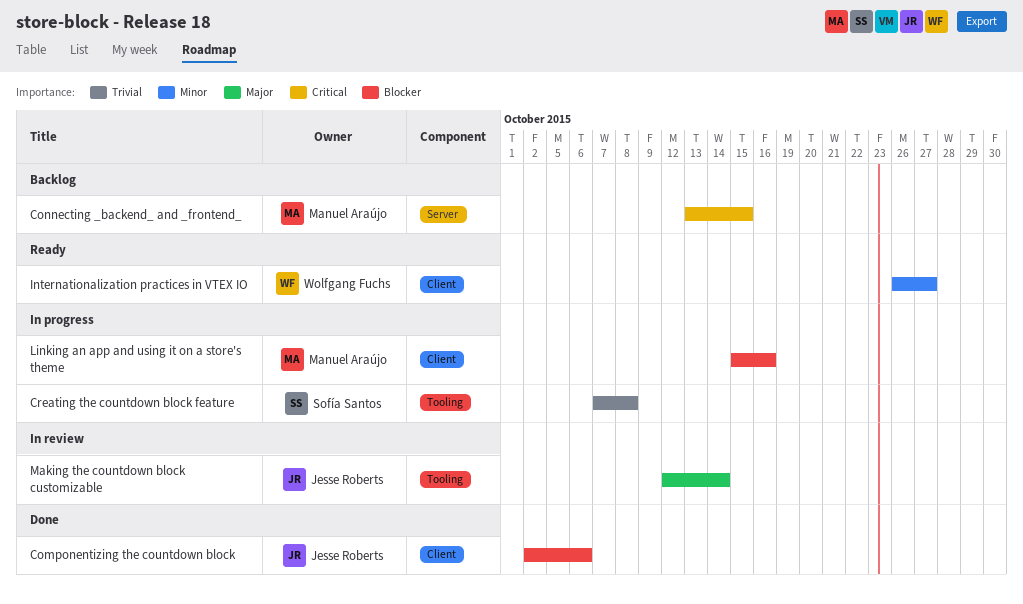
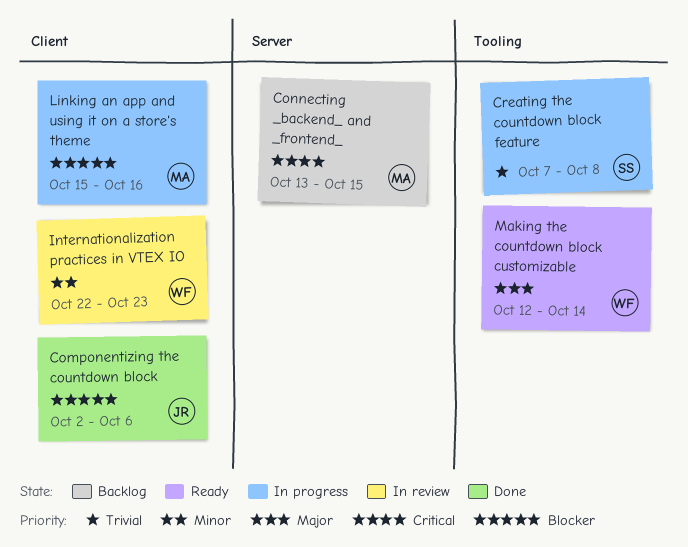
Internationalization practices in VTEX IO, status: Ready -> In review
Internationalization practices in VTEX IO, start: Oct 26 -> Oct 22
Internationalization practices in VTEX IO, due: Oct 27 -> Oct 23
Making the countdown block customizable, status: In review -> Ready
Making the countdown block customizable, owner: Jesse Roberts -> Wolfgang Fuchs

